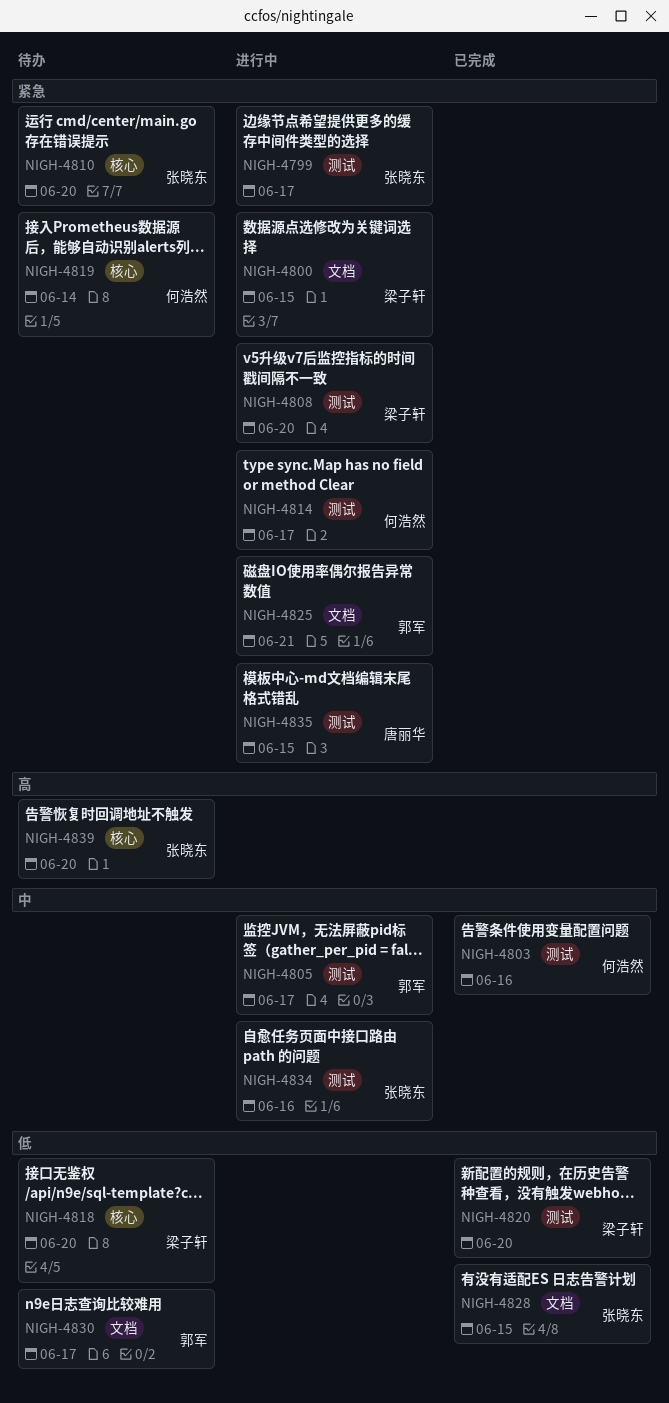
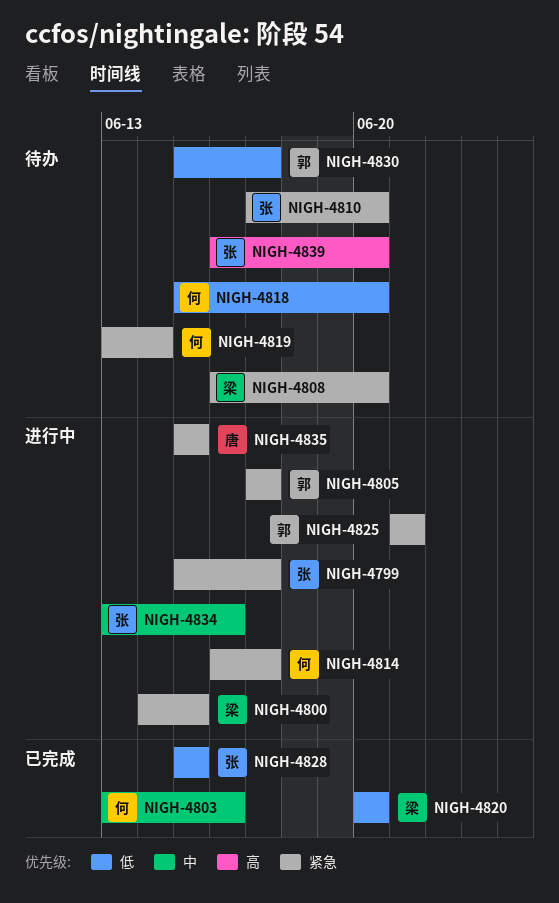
NIGH-4805, priority: 中 -> 紧急
NIGH-4808, status: 进行中 -> 待办
NIGH-4818, owner: 梁子轩 -> 何浩然

